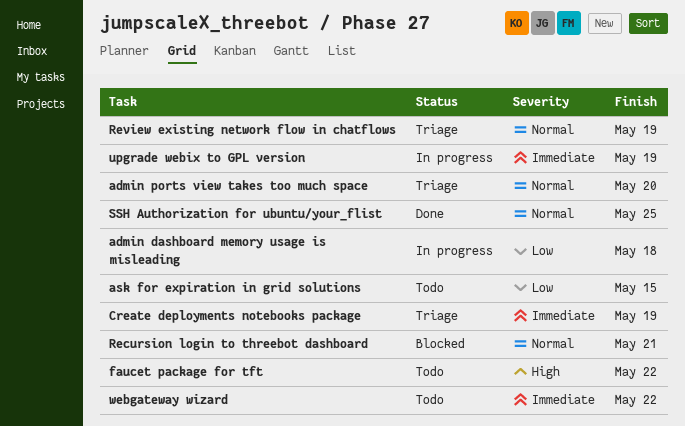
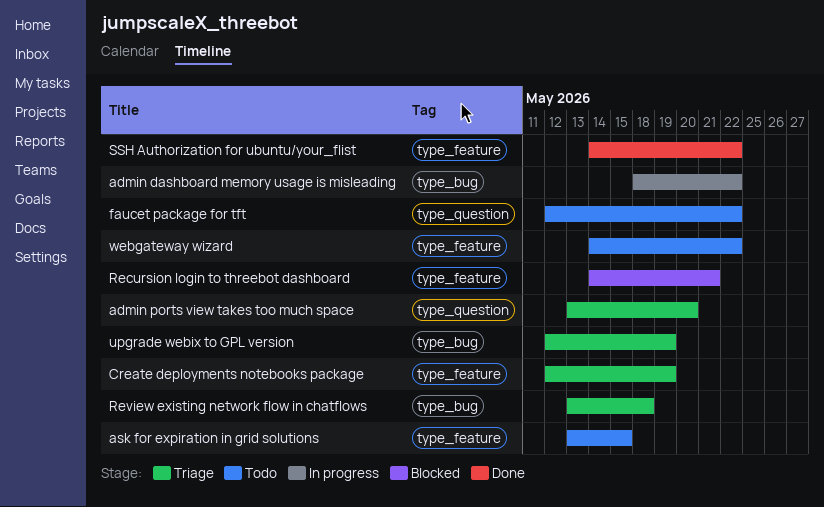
admin dashboard memory usage is misleading, due: May 18 -> May 22
Review existing network flow in chatflows, due: May 19 -> May 18
SSH Authorization for ubuntu/your_flist, due: May 25 -> May 22
upgrade webix to GPL version, status: In progress -> Triage

